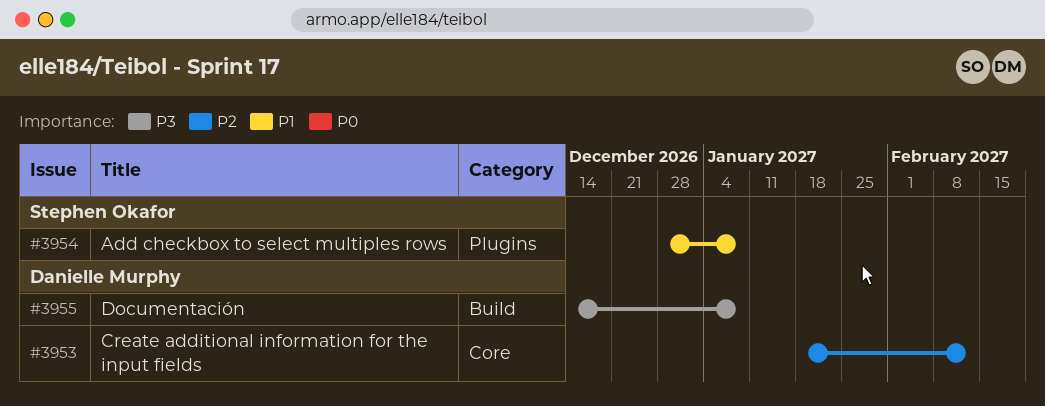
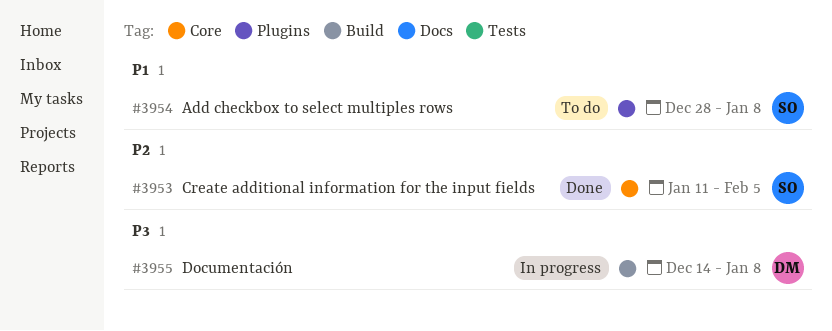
#3953, owner: Danielle Murphy -> Stephen Okafor
#3953, start: Jan 18 -> Jan 11
#3953, due: Feb 12 -> Feb 5

